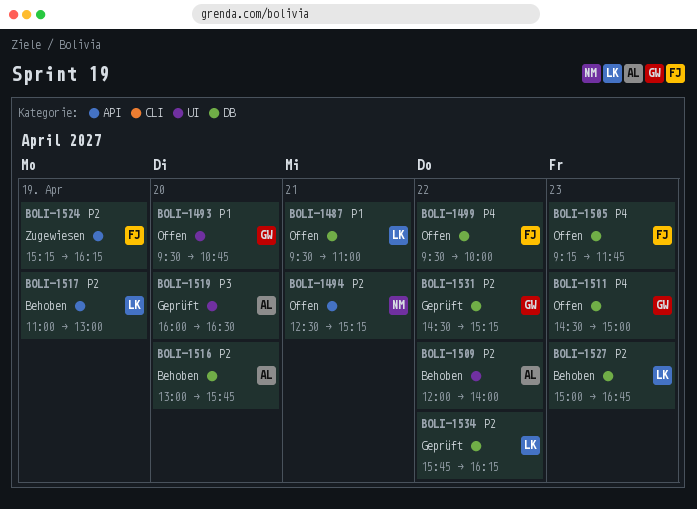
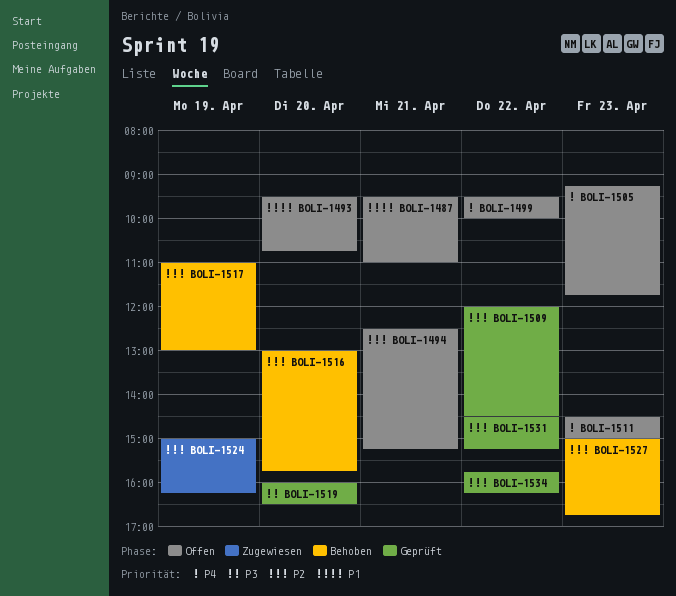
BOLI-1509, status: Behoben -> Geprüft
BOLI-1509, ends: 14:00 -> 14:30
BOLI-1524, begins: 15:15 -> 15:00

